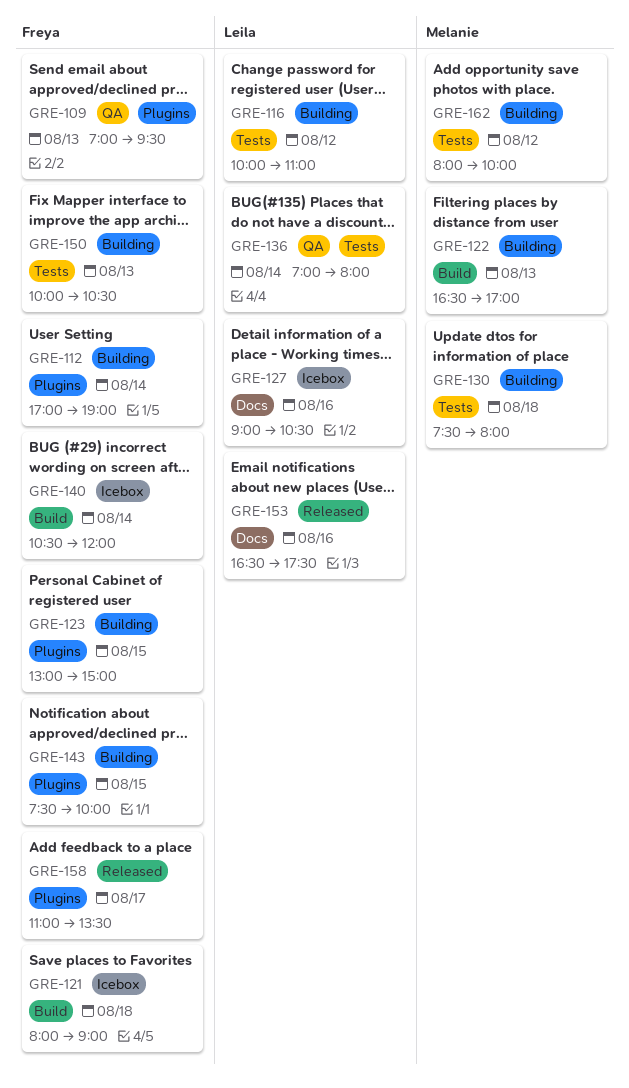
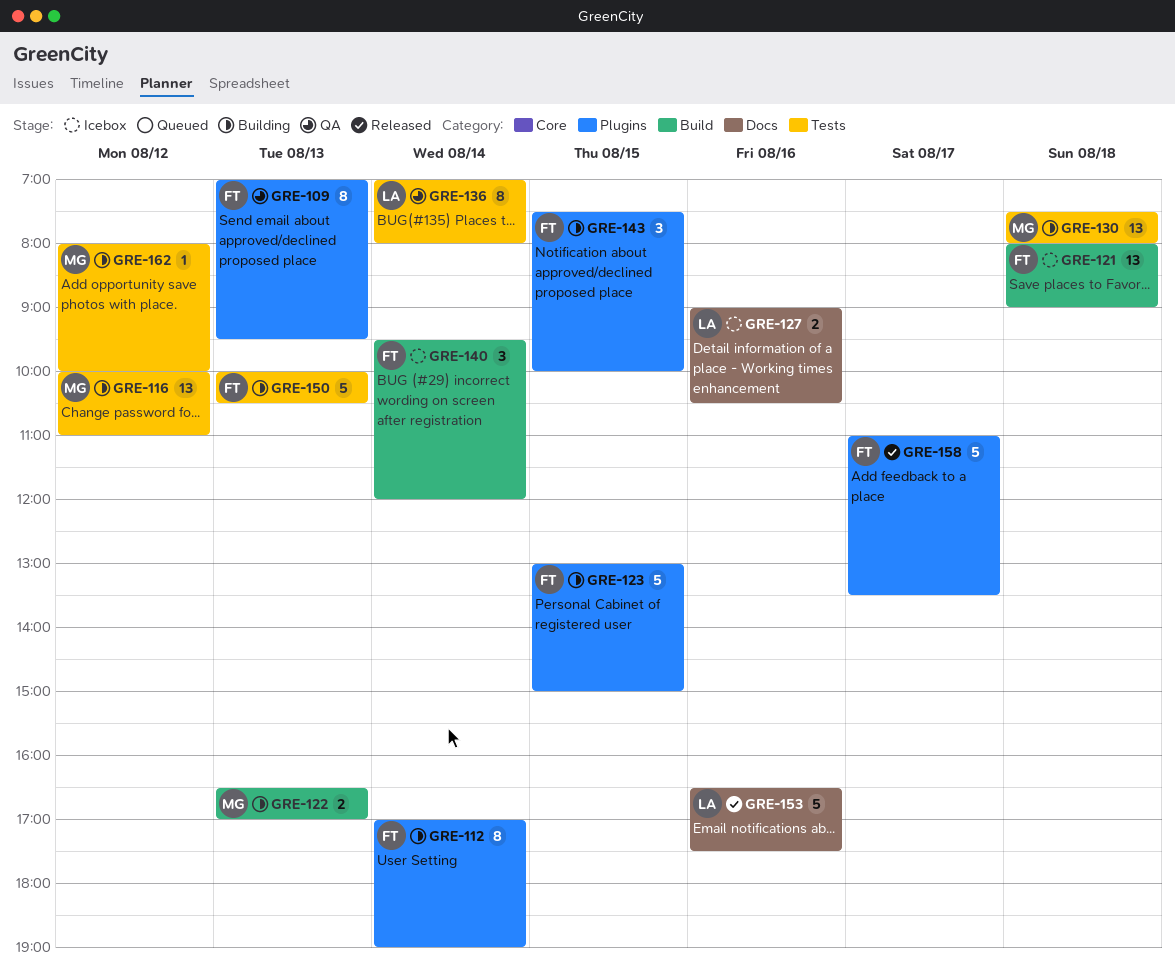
GRE-116, owner: Leila -> Melanie
GRE-140, begins: 10:30 -> 09:30

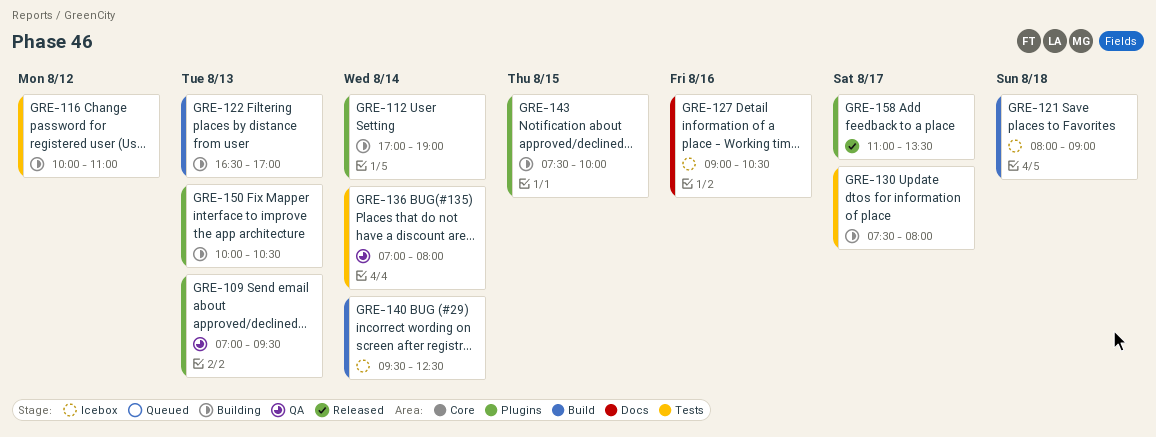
GRE-123: present -> none
GRE-130, day: Aug 18 -> Aug 17
GRE-140, ends: 12:00 -> 12:30
GRE-150, label: Tests -> Plugins
GRE-153: present -> none
GRE-162: present -> none

